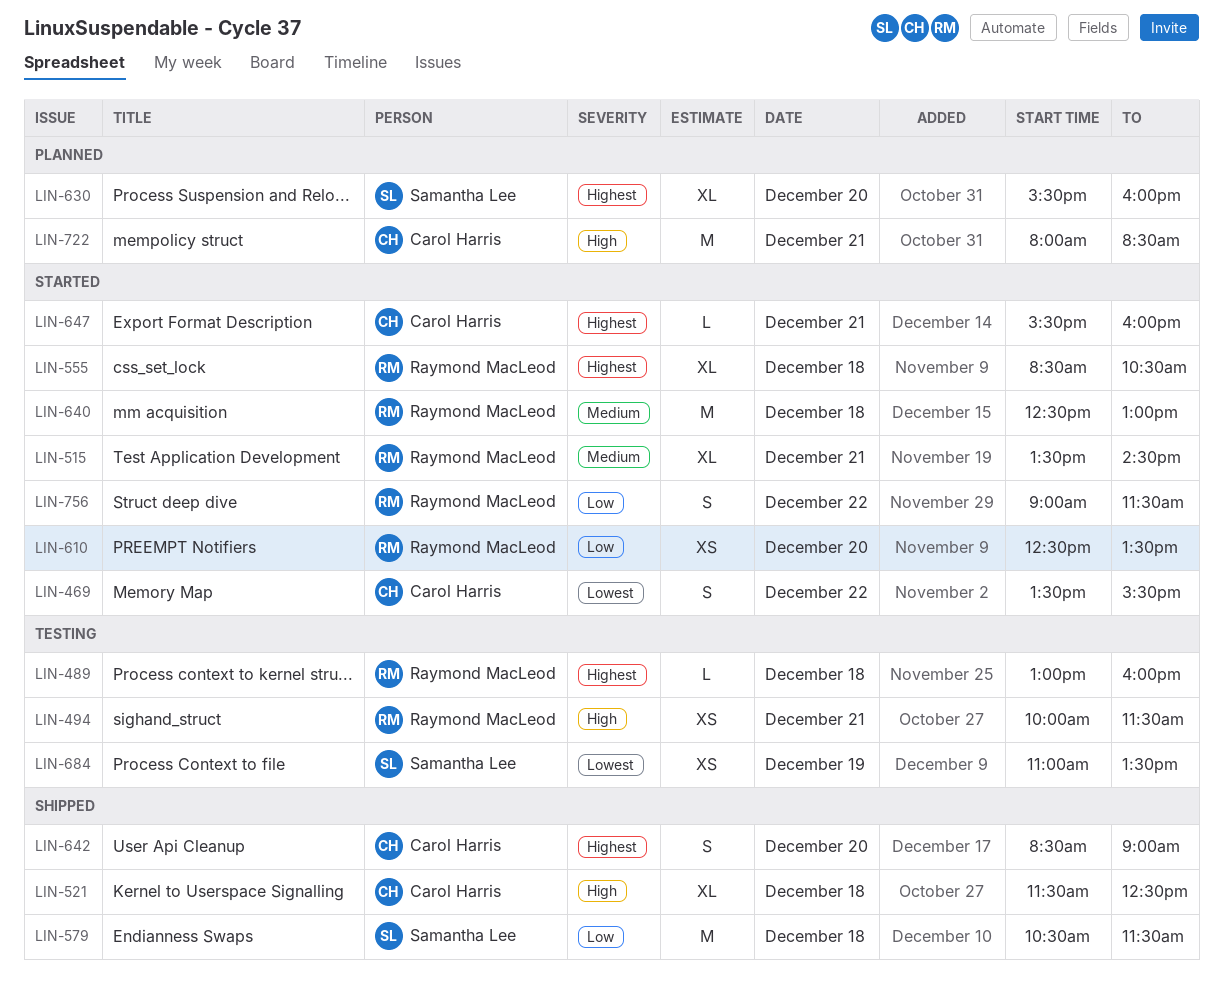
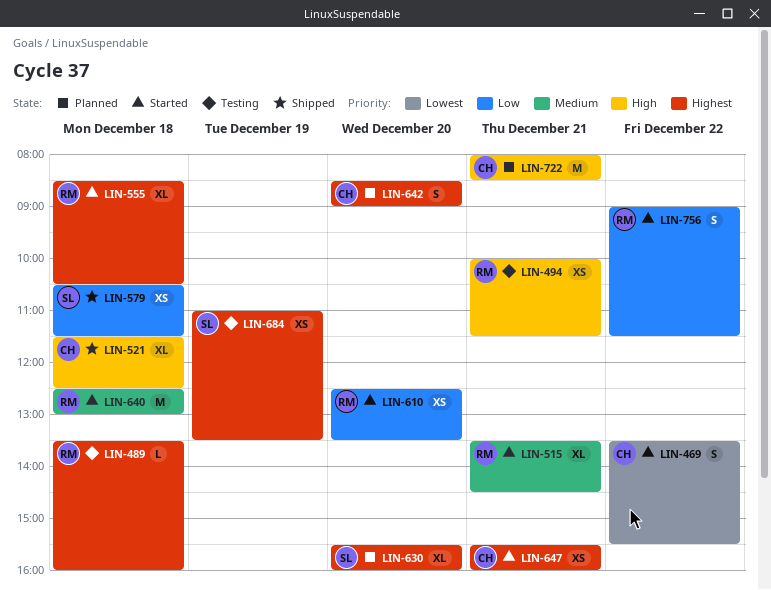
LIN-489, begins: 13:00 -> 13:30
LIN-579, estimate: M -> XS
LIN-642, status: Shipped -> Planned
LIN-647, estimate: L -> XS
LIN-684, priority: Lowest -> Highest

